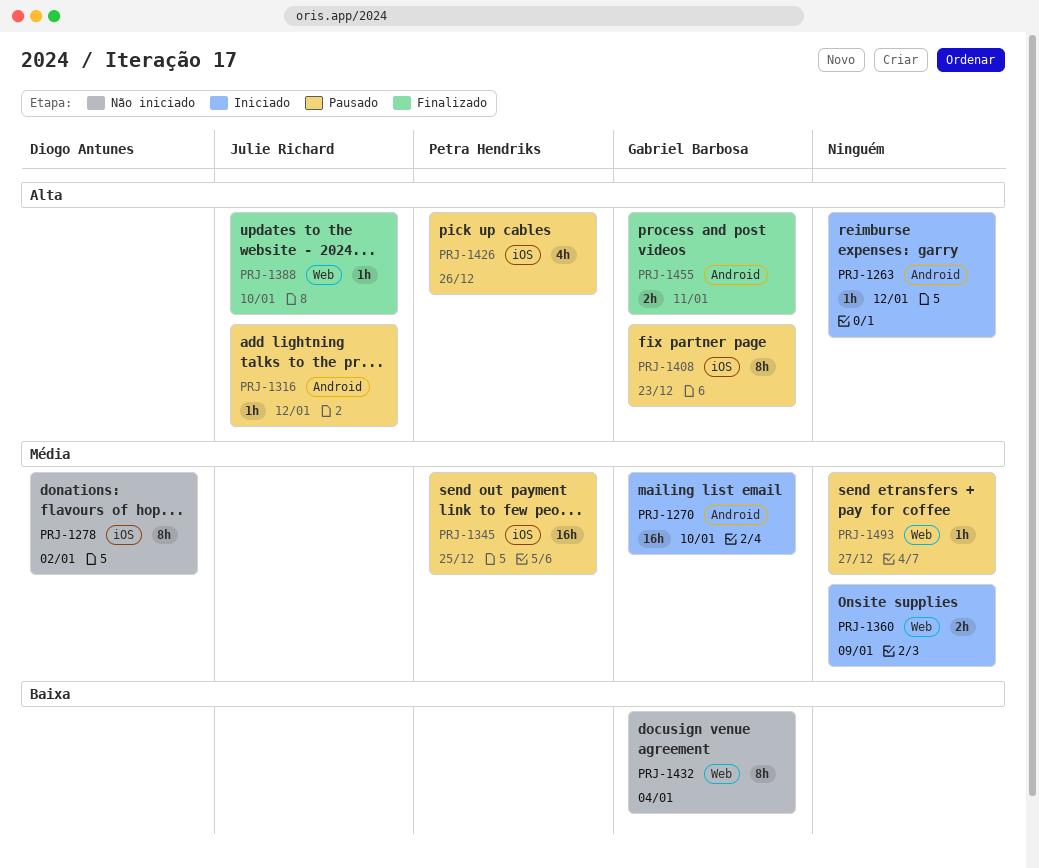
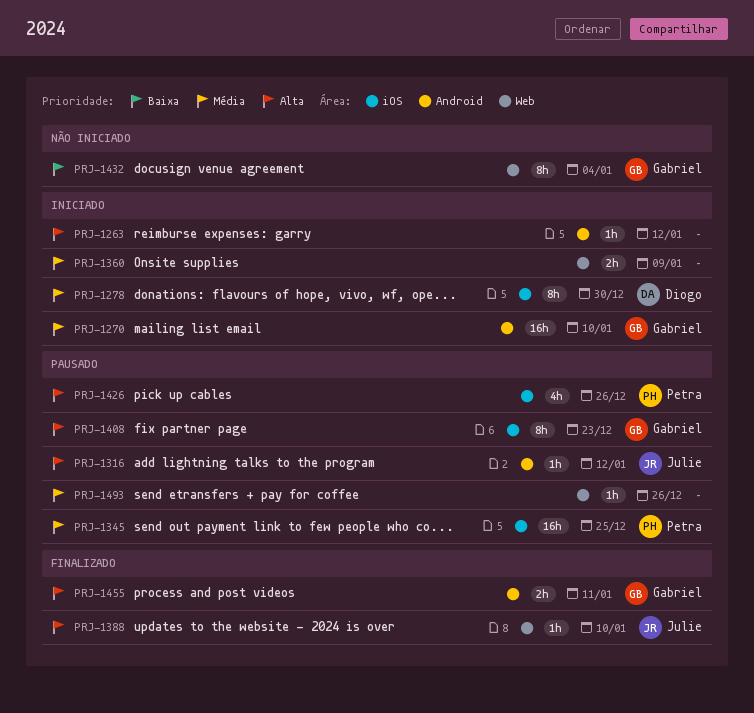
PRJ-1278, status: Não iniciado -> Iniciado
PRJ-1278, due: Jan 2 -> Dec 30
PRJ-1493, due: Dec 27 -> Dec 26

